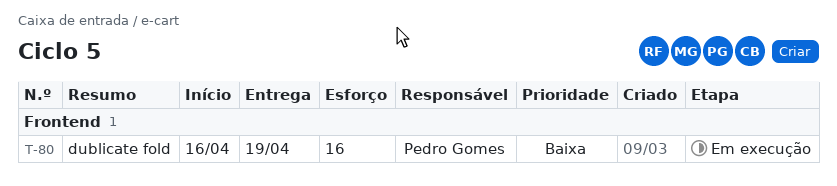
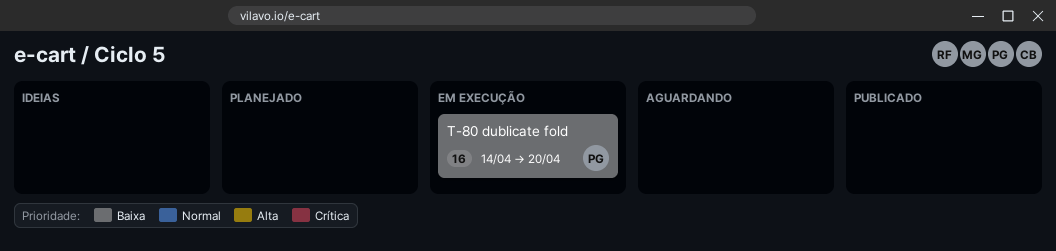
T-80, start: Apr 16 -> Apr 14
T-80, due: Apr 19 -> Apr 20

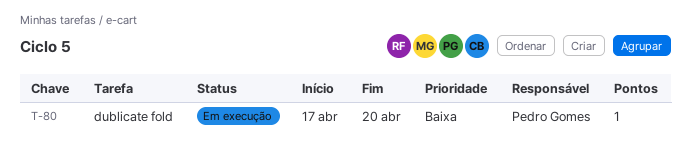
T-80, estimate: 16 -> 1
T-80, start: Apr 14 -> Apr 17

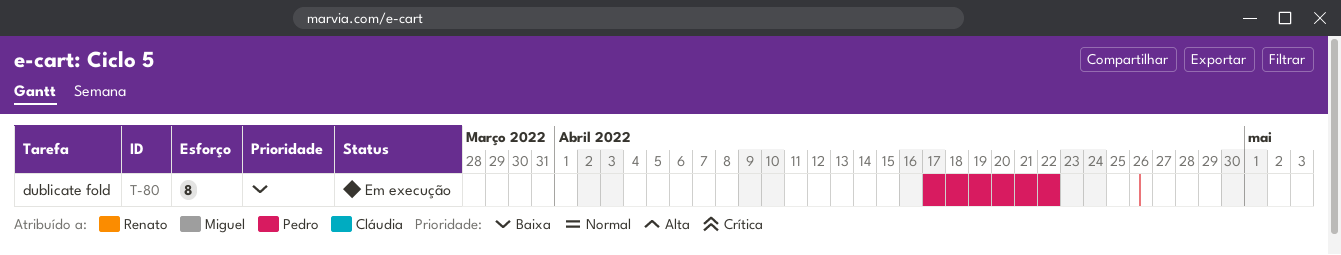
T-80, estimate: 1 -> 8
T-80, due: Apr 20 -> Apr 22

